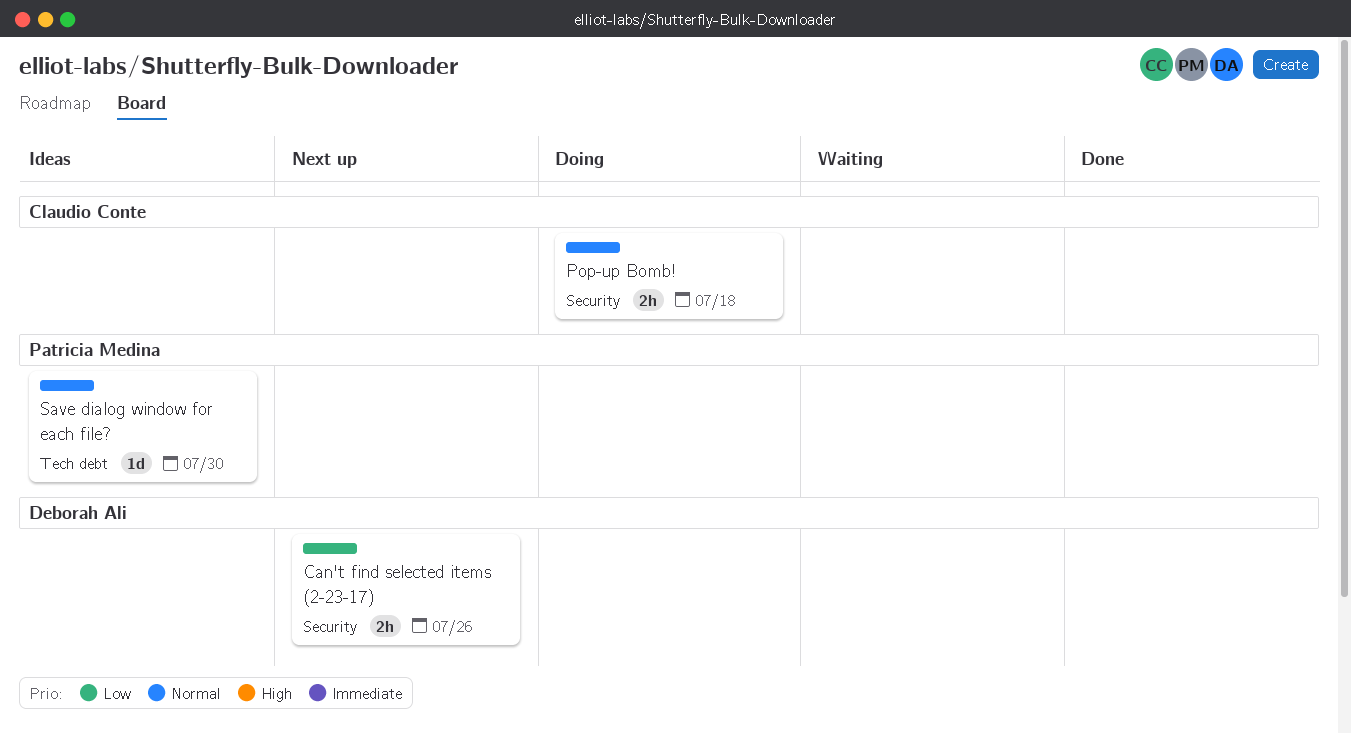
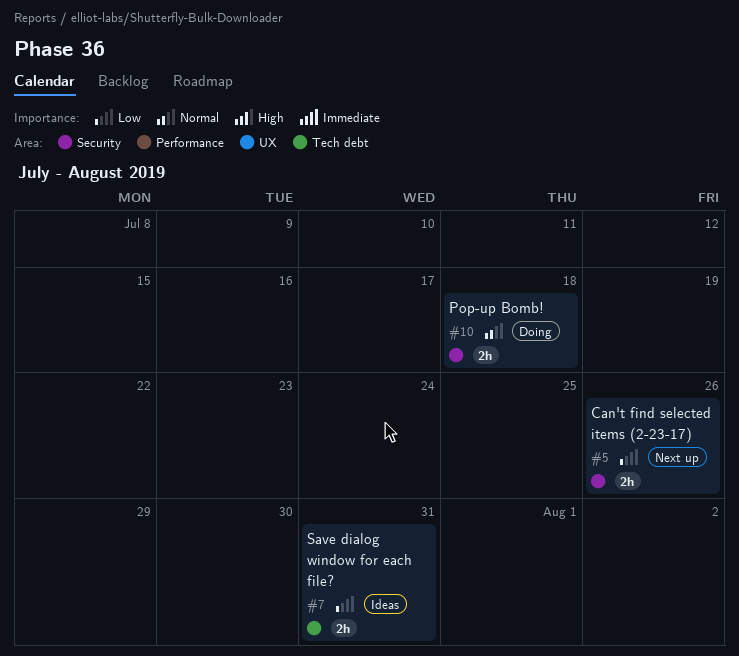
Save dialog window for each file?, priority: Normal -> Low
Save dialog window for each file?, estimate: 1d -> 2h
Save dialog window for each file?, due: Jul 30 -> Jul 31

